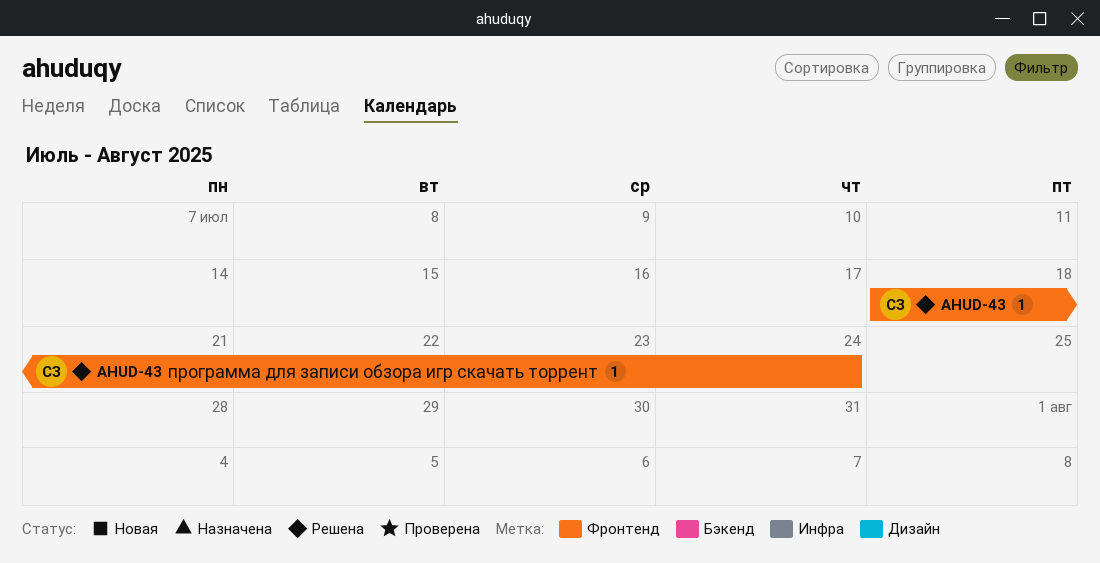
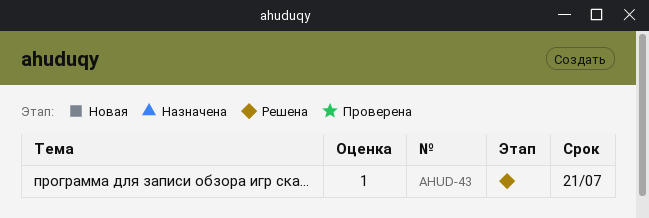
AHUD-43, due: Jul 24 -> Jul 21

